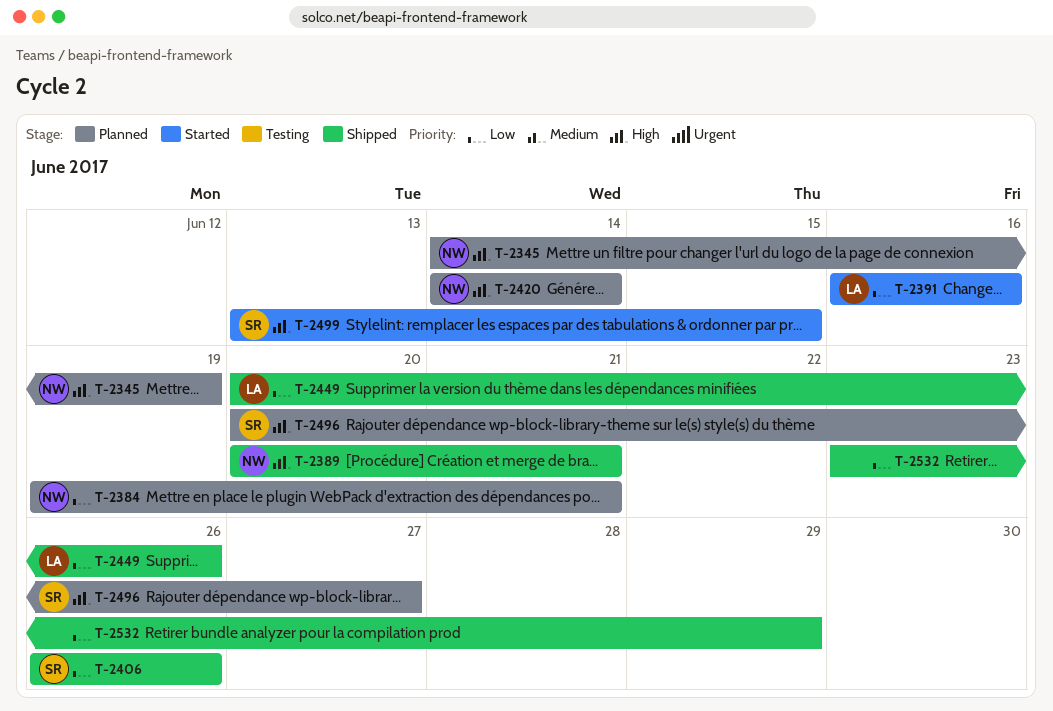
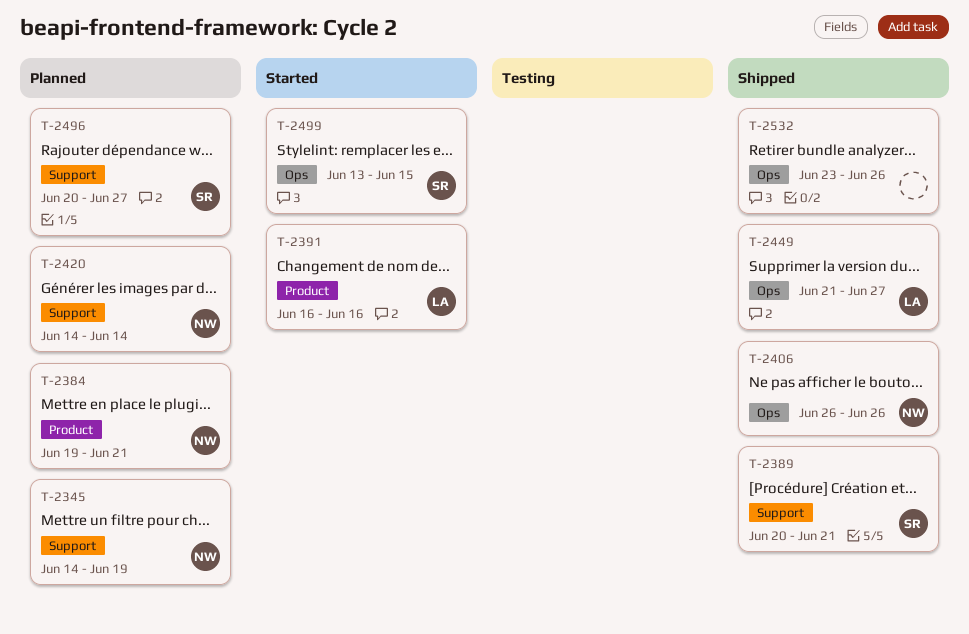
T-2389, owner: NW -> SR
T-2406, owner: SR -> NW
T-2449, start: Jun 20 -> Jun 21
T-2449, due: Jun 26 -> Jun 27
T-2532, due: Jun 29 -> Jun 26

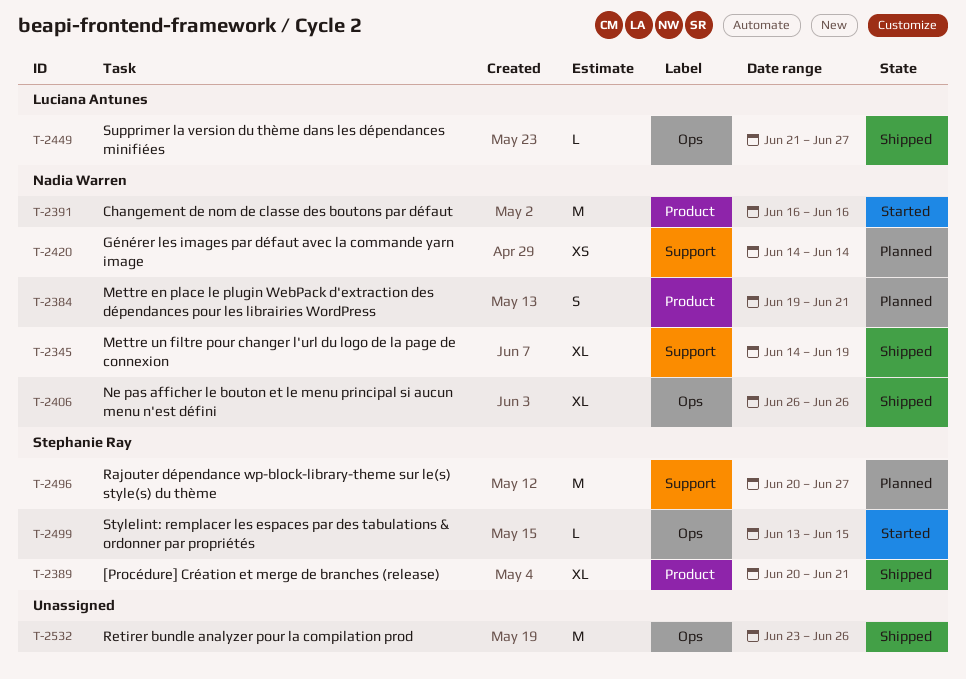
T-2345, status: Planned -> Shipped
T-2389, label: Support -> Product
T-2391, owner: Luciana Antunes -> Nadia Warren

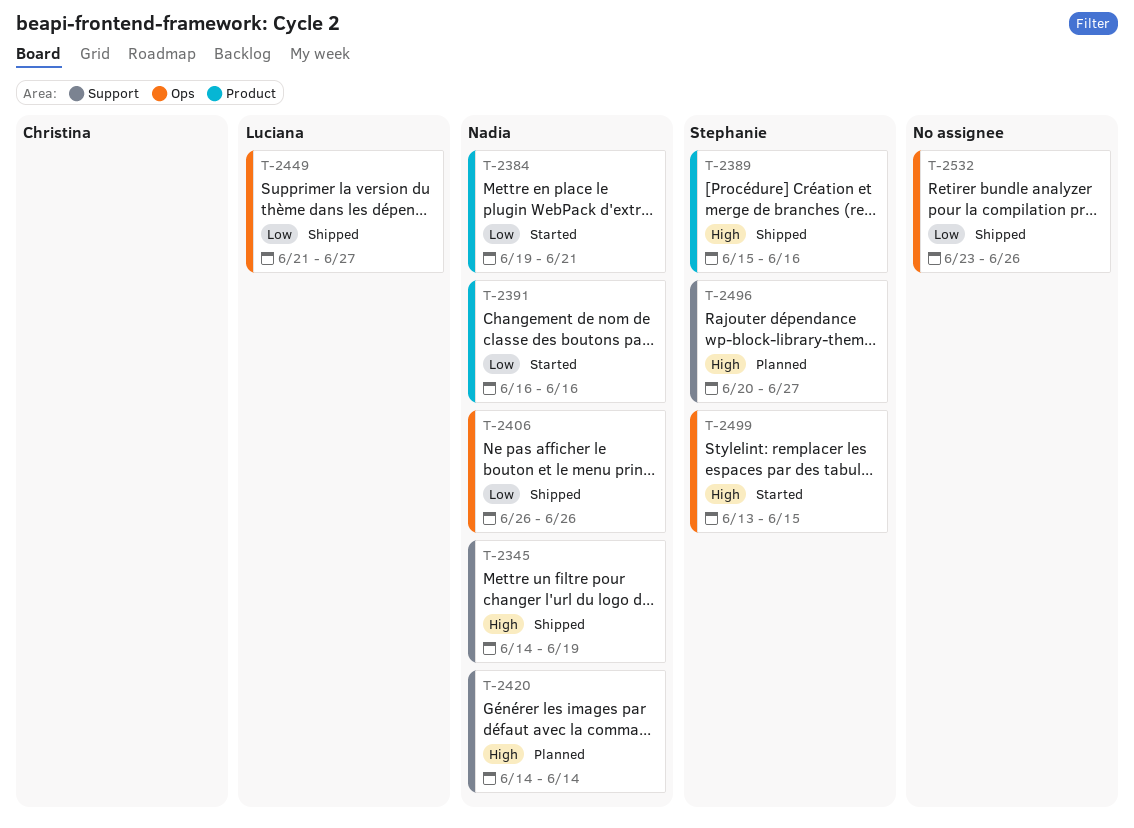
T-2384, status: Planned -> Started
T-2389, start: Jun 20 -> Jun 15
T-2389, due: Jun 21 -> Jun 16

